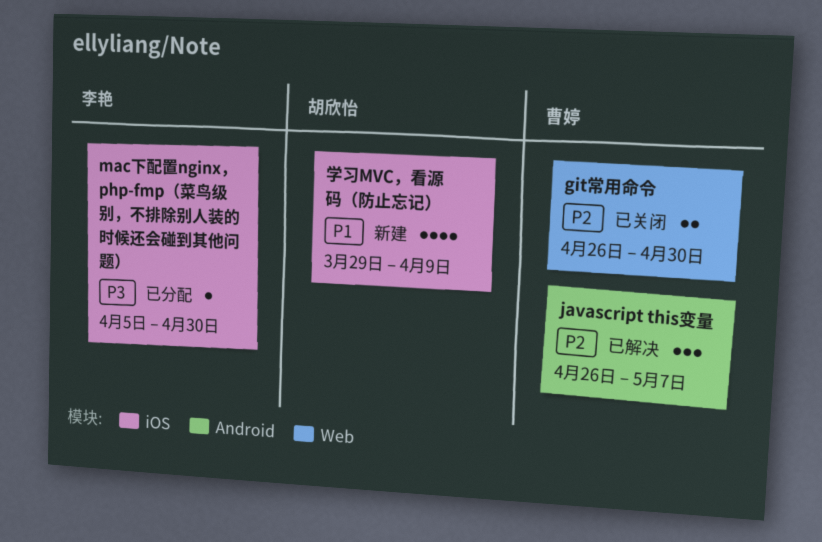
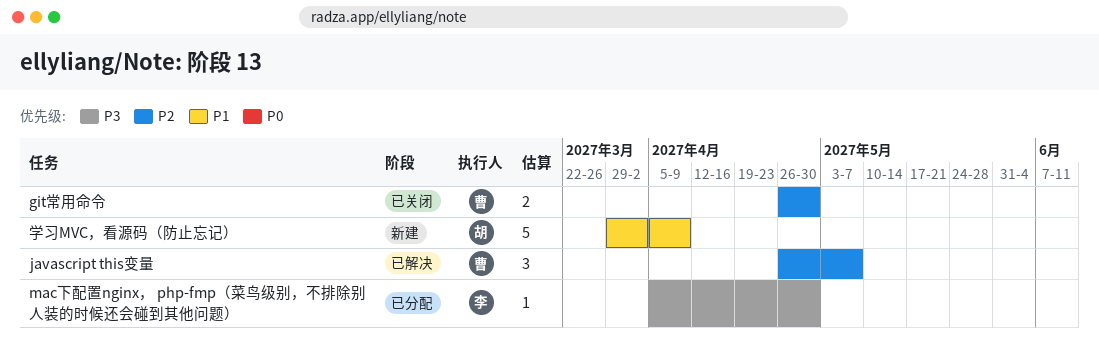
学习MVC，看源码（防止忘记）, estimate: 4 -> 5

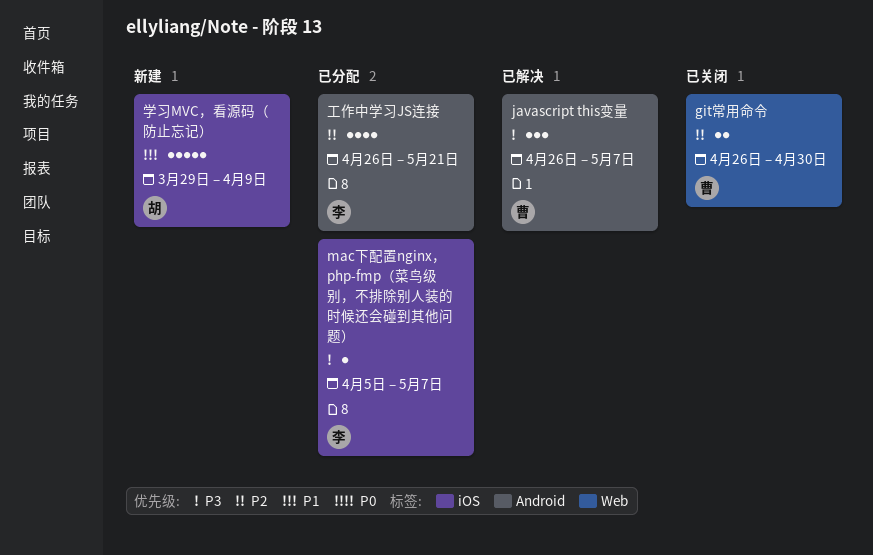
javascript this变量, priority: P2 -> P3
mac下配置nginx， php-fmp（菜鸟级别，不排除别人装的时候还会碰到其他问题）, due: Apr 30 -> May 7
工作中学习JS连接: none -> present

